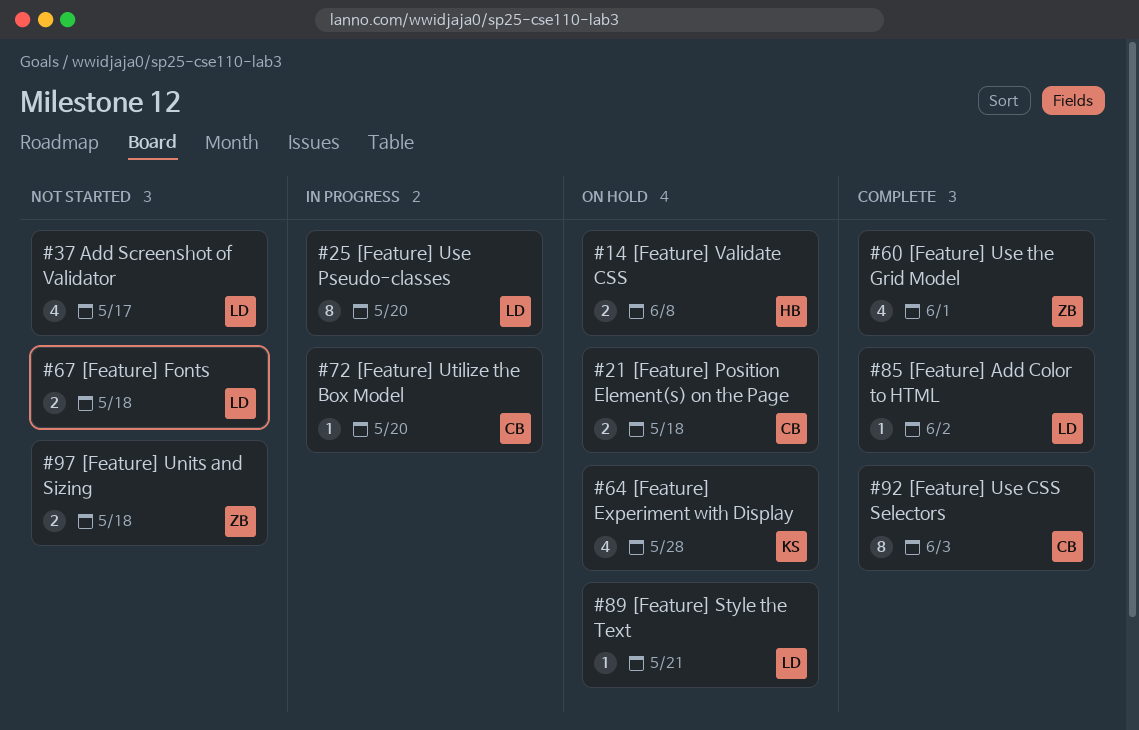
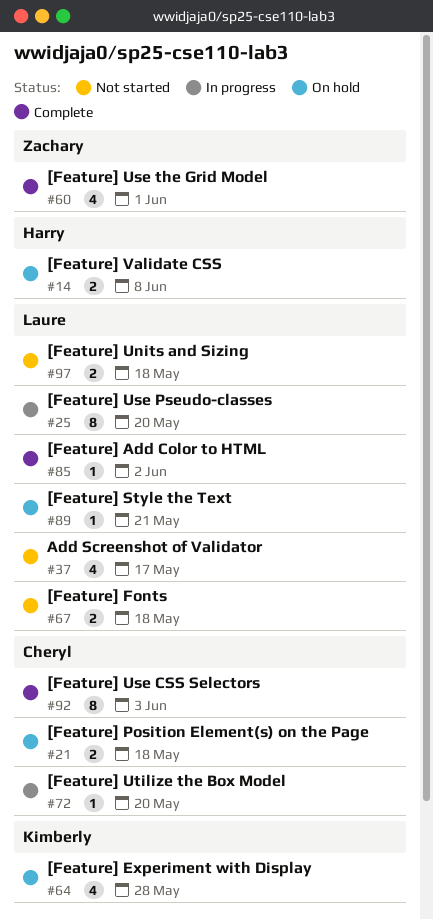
#97, owner: Zachary -> Laure

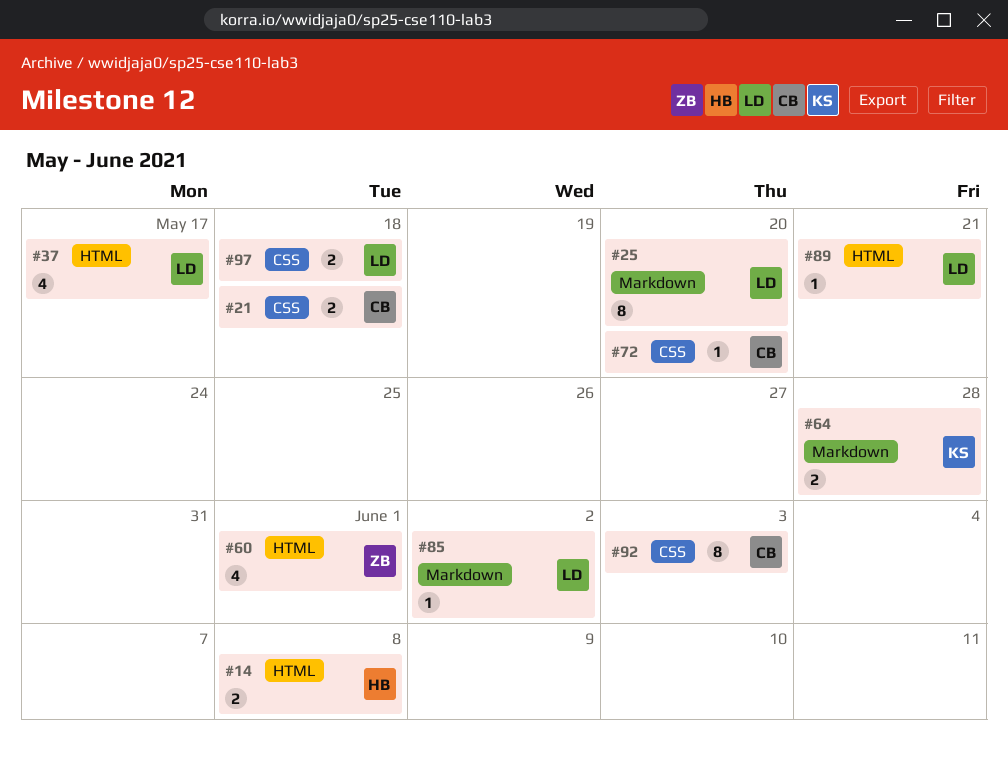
#64, estimate: 4 -> 2
#67: present -> none

